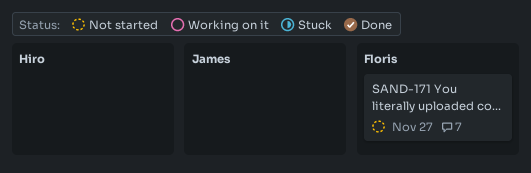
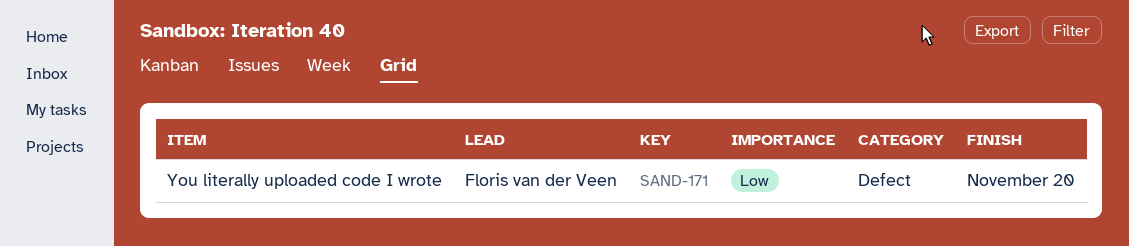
SAND-171, due: Nov 27 -> Nov 20

